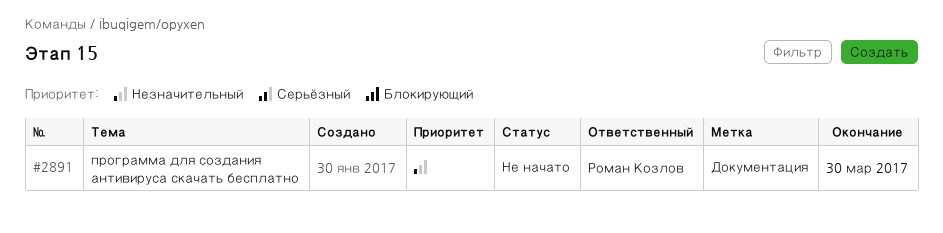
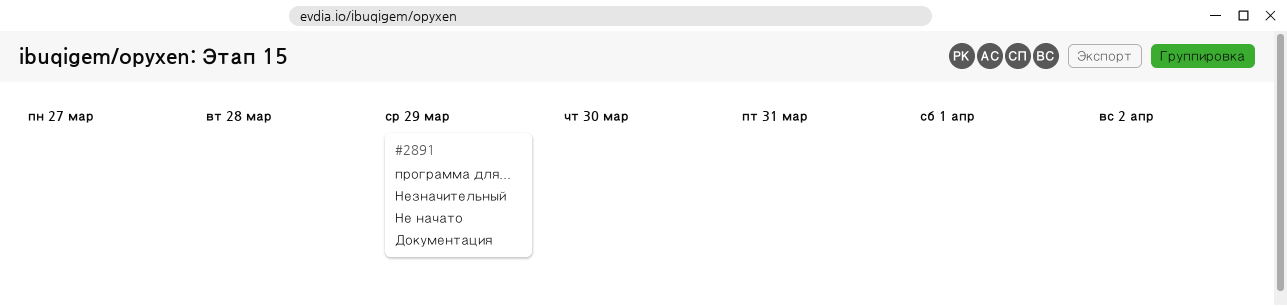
#2891, due: Mar 30 -> Mar 29

